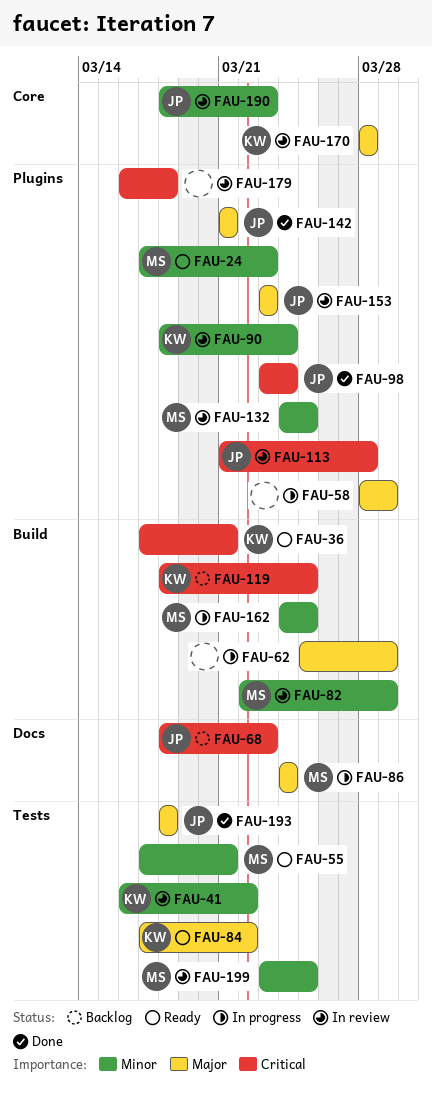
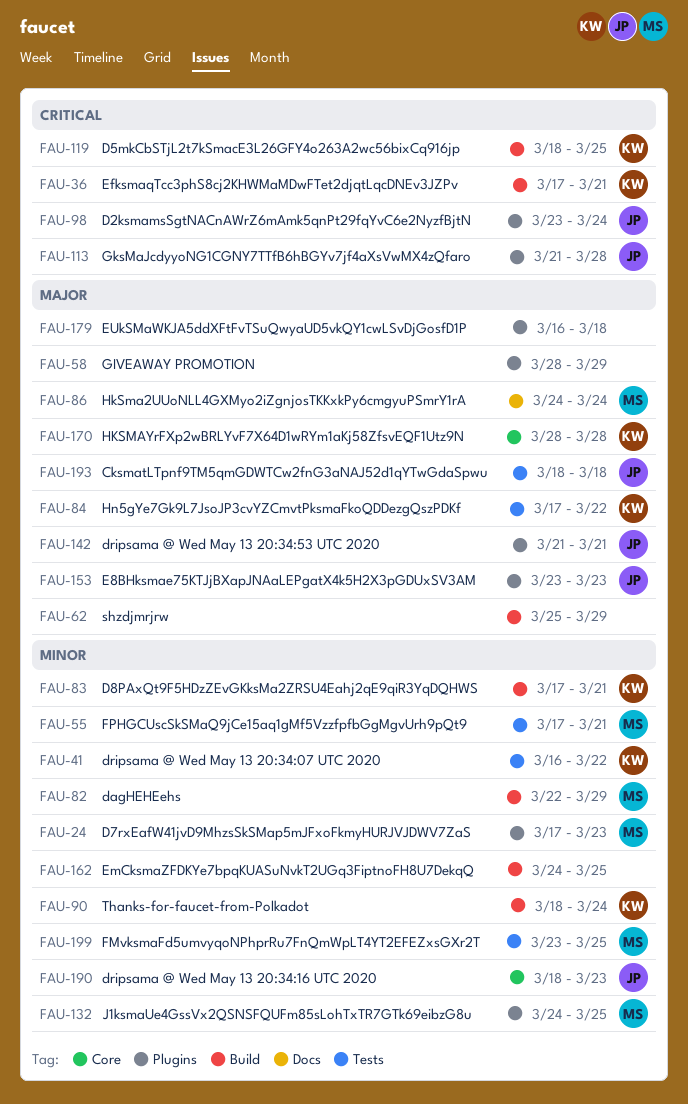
FAU-68: present -> none
FAU-83: none -> present
FAU-90, label: Plugins -> Build
FAU-162, owner: MS -> none
FAU-179, priority: Critical -> Major

